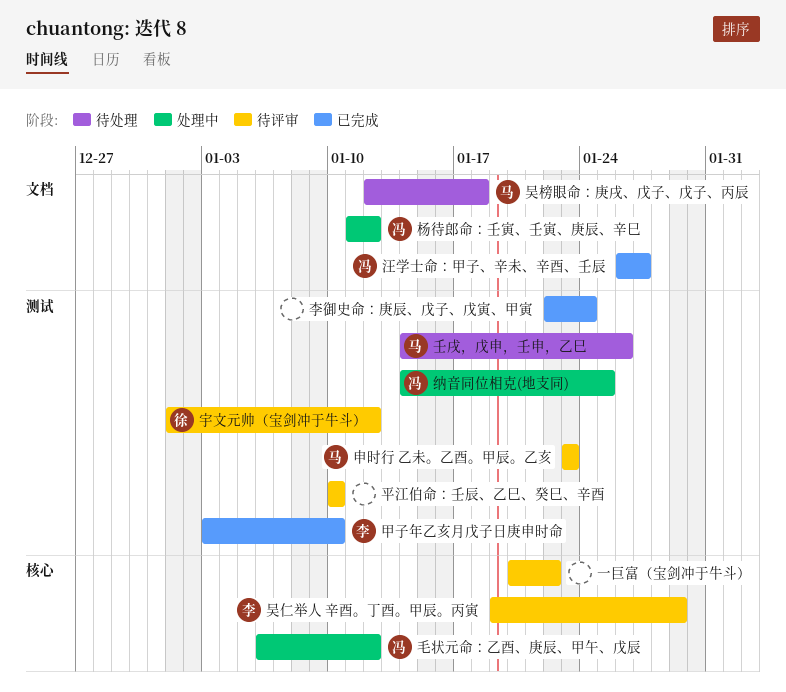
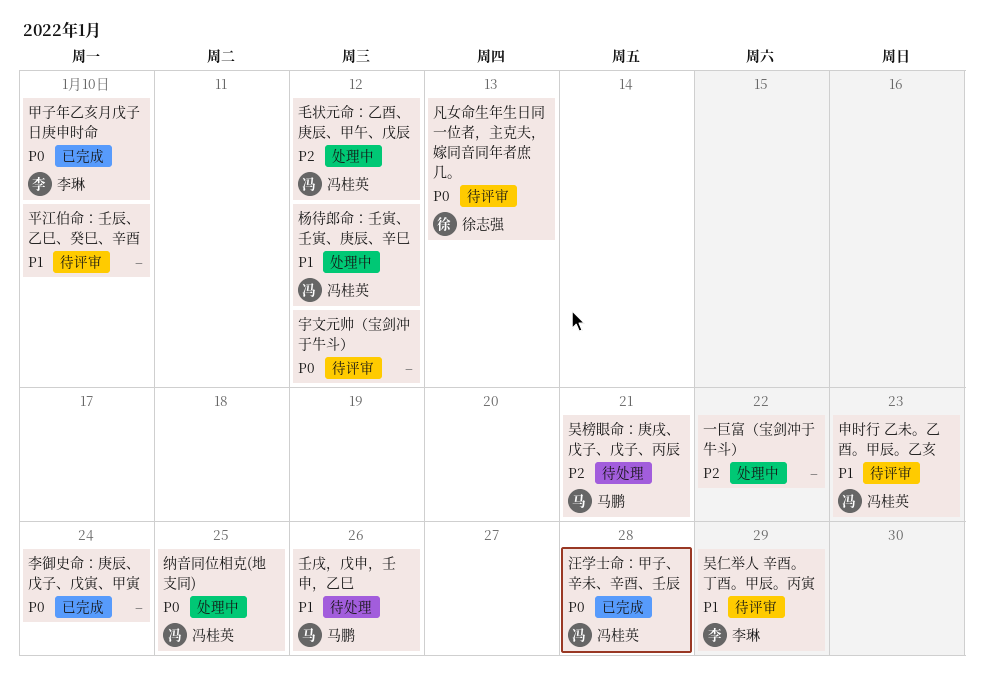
一巨富（宝剑冲于牛斗）, status: 待评审 -> 处理中
凡女命生年生日同一位者，主克夫，嫁同音同年者庶几。: none -> present
吴榜眼命：庚戌、戊子、戊子、丙辰, due: Jan 18 -> Jan 21
宇文元帅（宝剑冲于牛斗）, owner: 徐志强 -> none
汪学士命：甲子、辛未、辛酉、壬辰, due: Jan 27 -> Jan 28
申时行 乙未。乙酉。甲辰。乙亥, owner: 马鹏 -> 冯桂英

